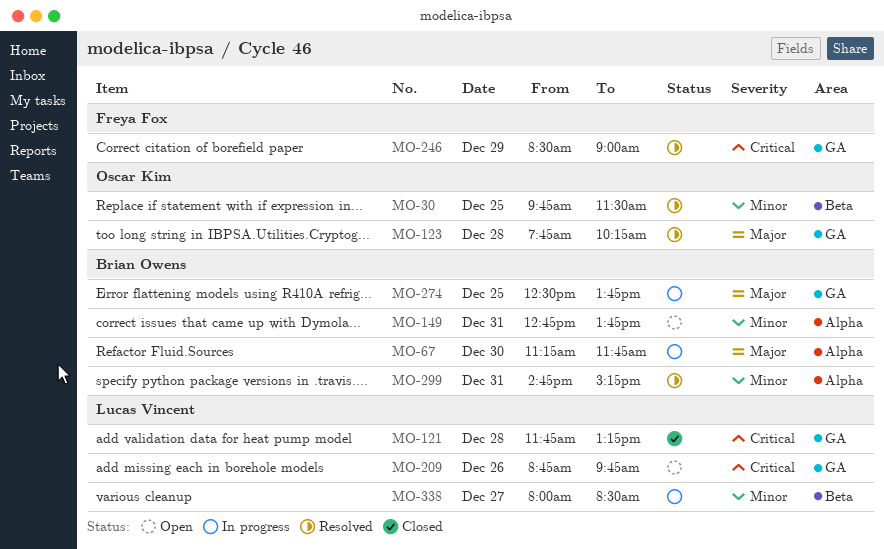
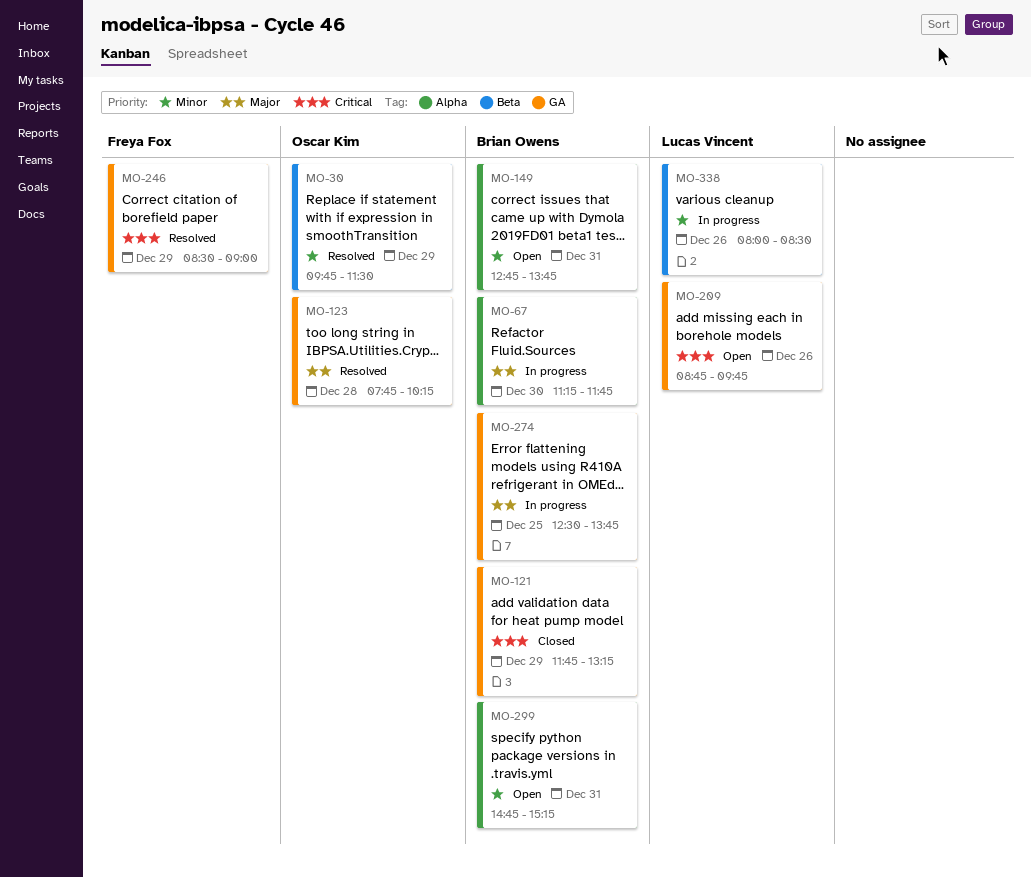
MO-30, day: Dec 25 -> Dec 29
MO-121, owner: Lucas Vincent -> Brian Owens
MO-121, day: Dec 28 -> Dec 29
MO-299, status: Resolved -> Open
MO-338, day: Dec 27 -> Dec 26

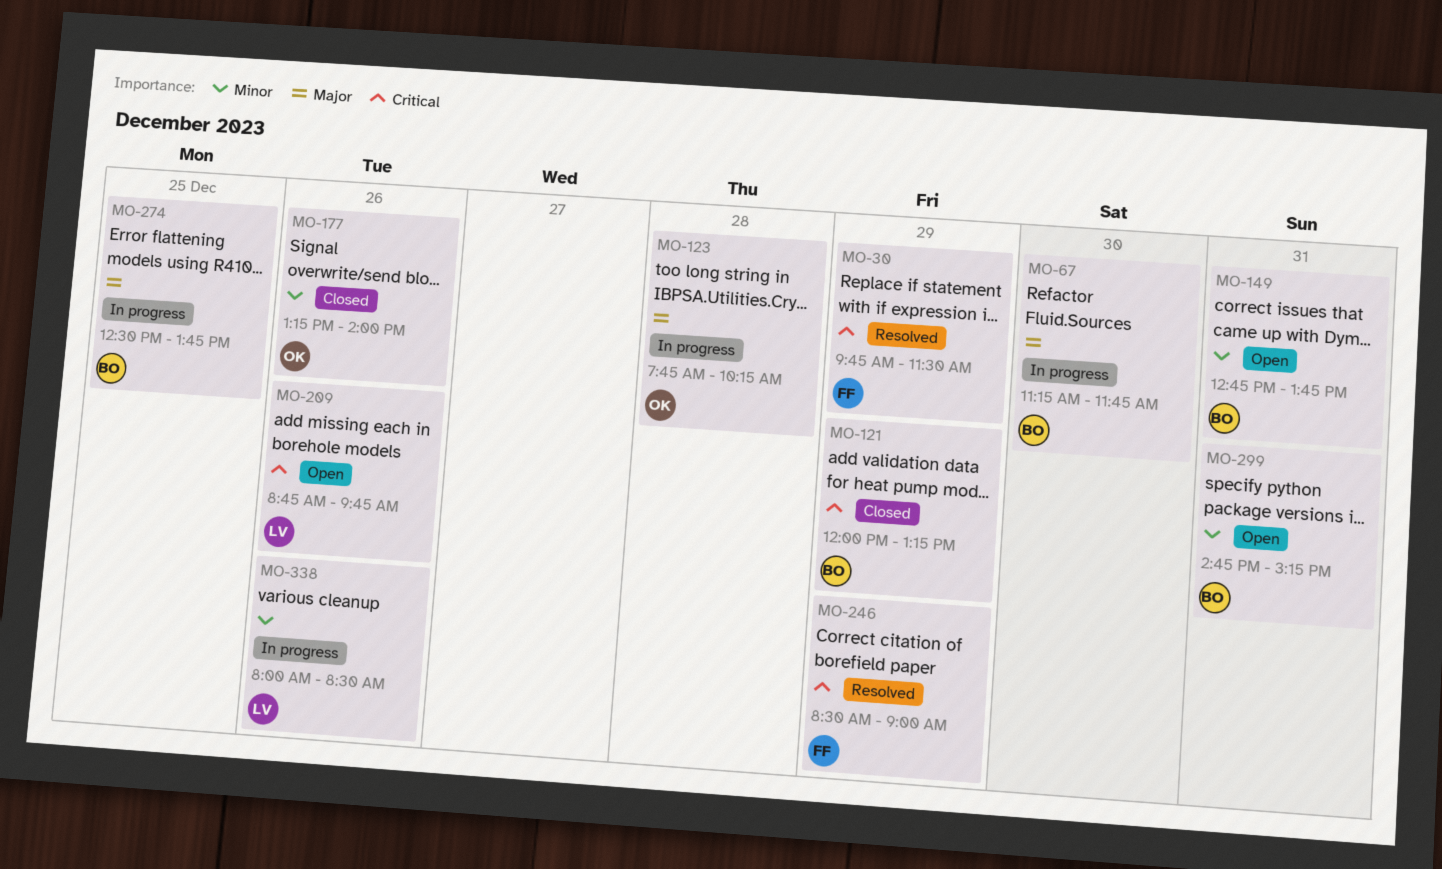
MO-30, owner: Oscar Kim -> Freya Fox
MO-30, priority: Minor -> Critical
MO-121, begins: 11:45 -> 12:00
MO-123, status: Resolved -> In progress
MO-177: none -> present

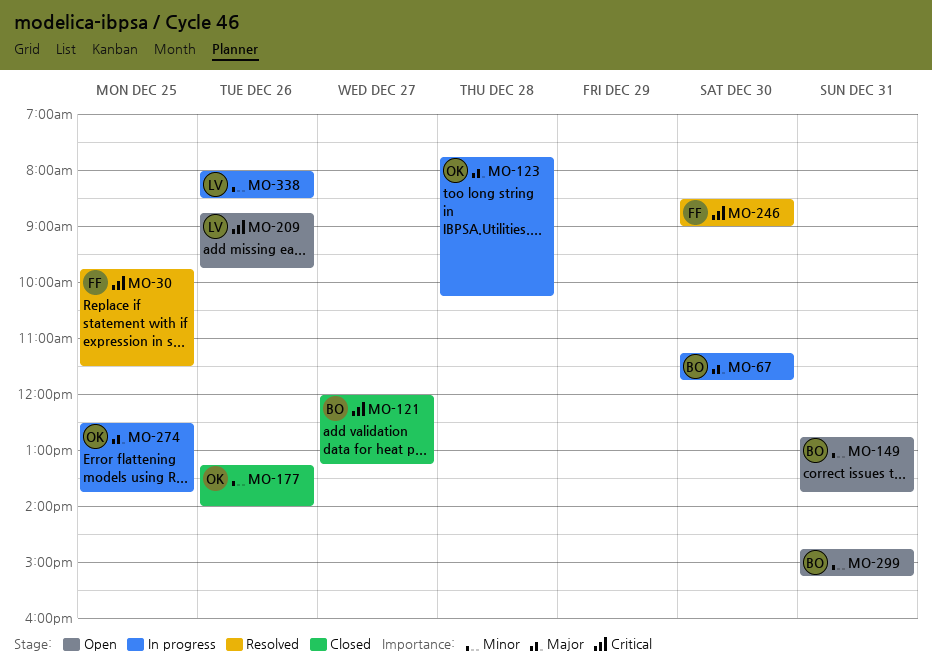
MO-30, day: Dec 29 -> Dec 25
MO-121, day: Dec 29 -> Dec 27
MO-246, day: Dec 29 -> Dec 30
MO-274, owner: BO -> OK

